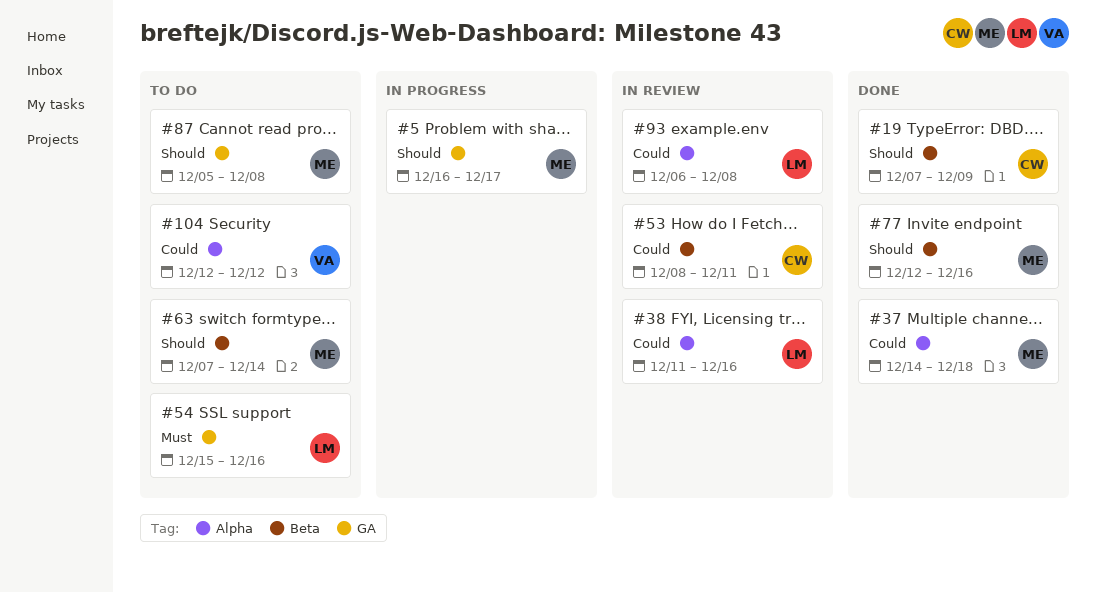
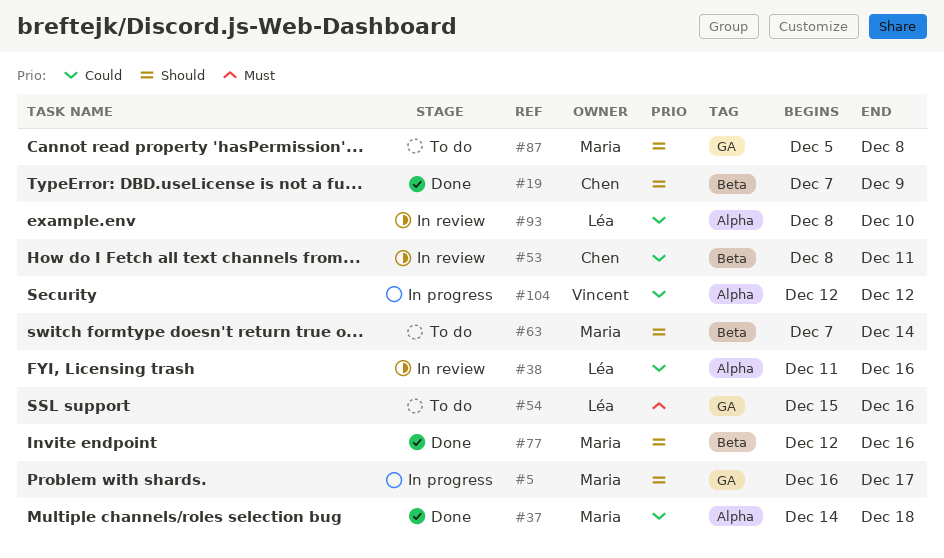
#93, start: Dec 6 -> Dec 8
#93, due: Dec 8 -> Dec 10
#104, status: To do -> In progress

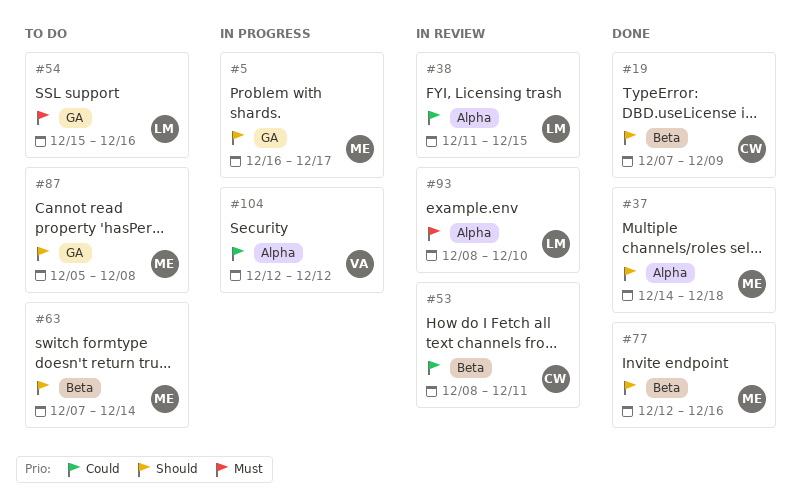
#37, priority: Could -> Should
#38, due: Dec 16 -> Dec 15
#93, priority: Could -> Must

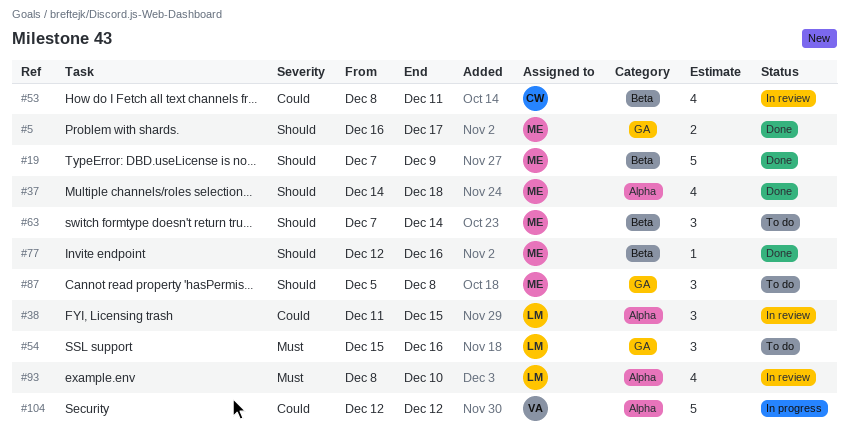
#5, status: In progress -> Done
#19, owner: CW -> ME

